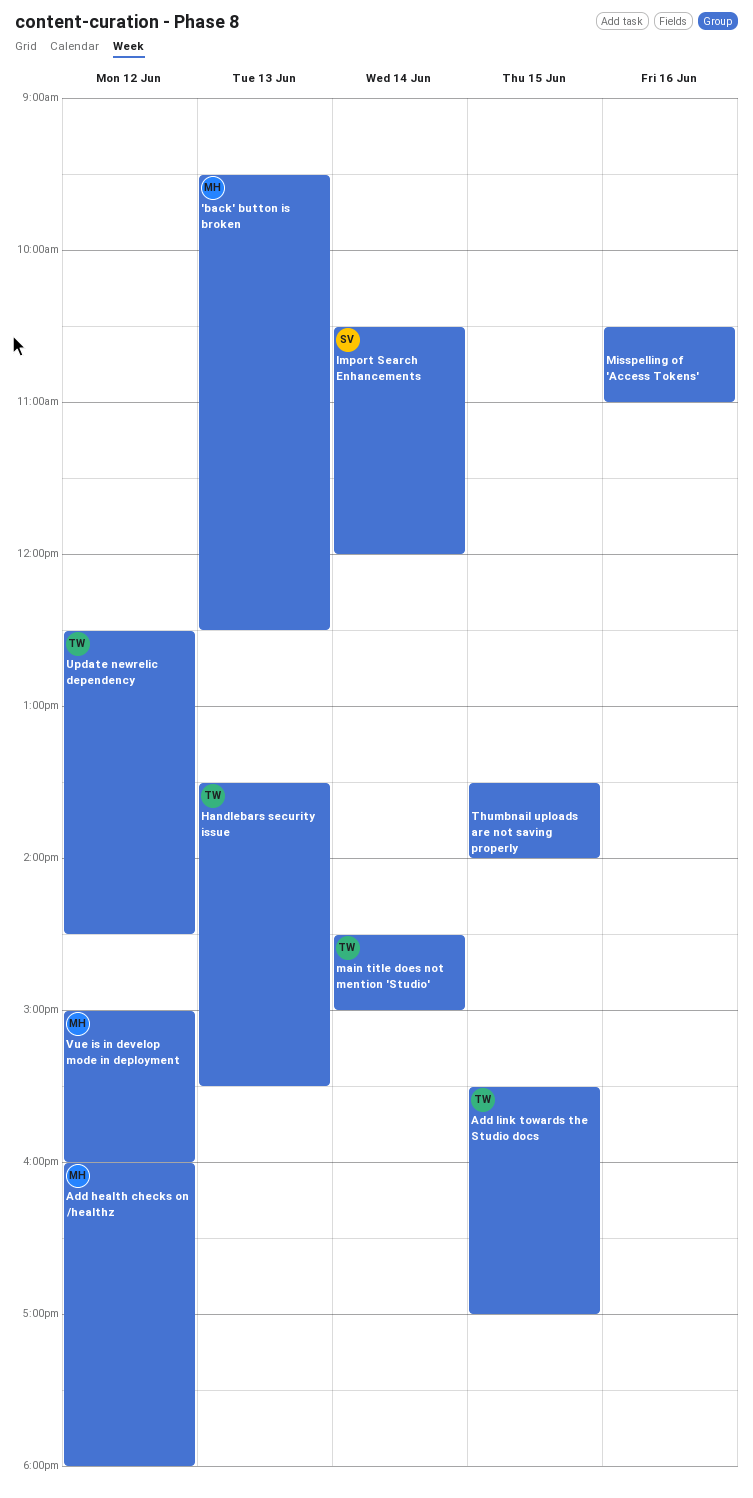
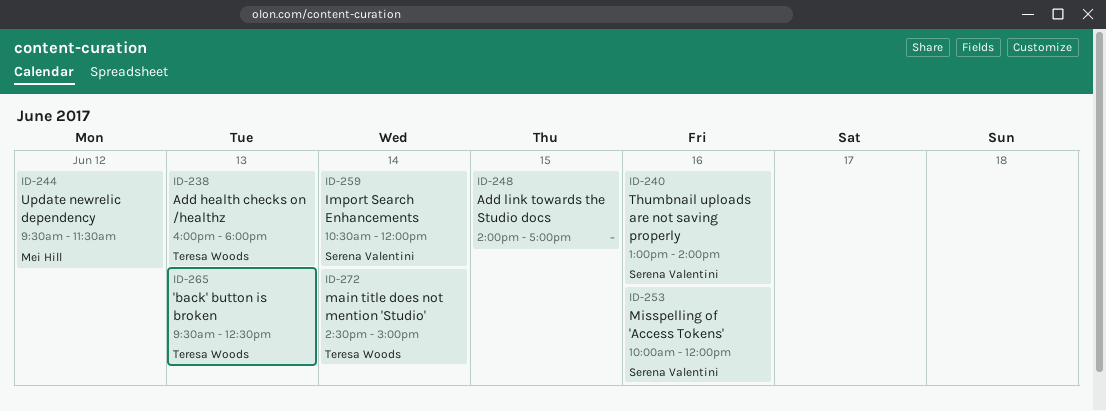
'back' button is broken, owner: Mei Hill -> Teresa Woods
Add health checks on /healthz, owner: Mei Hill -> Teresa Woods
Add health checks on /healthz, day: Jun 12 -> Jun 13
Add link towards the Studio docs, owner: Teresa Woods -> none
Add link towards the Studio docs, begins: 15:30 -> 14:00
Handlebars security issue: present -> none
Misspelling of 'Access Tokens', owner: none -> Serena Valentini
Misspelling of 'Access Tokens', begins: 10:30 -> 10:00
Misspelling of 'Access Tokens', ends: 11:00 -> 12:00
Thumbnail uploads are not saving properly, owner: none -> Serena Valentini
Thumbnail uploads are not saving properly, day: Jun 15 -> Jun 16
Thumbnail uploads are not saving properly, begins: 13:30 -> 13:00
Update newrelic dependency, owner: Teresa Woods -> Mei Hill
Update newrelic dependency, begins: 12:30 -> 09:30
Update newrelic dependency, ends: 14:30 -> 11:30
Vue is in develop mode in deployment: present -> none

